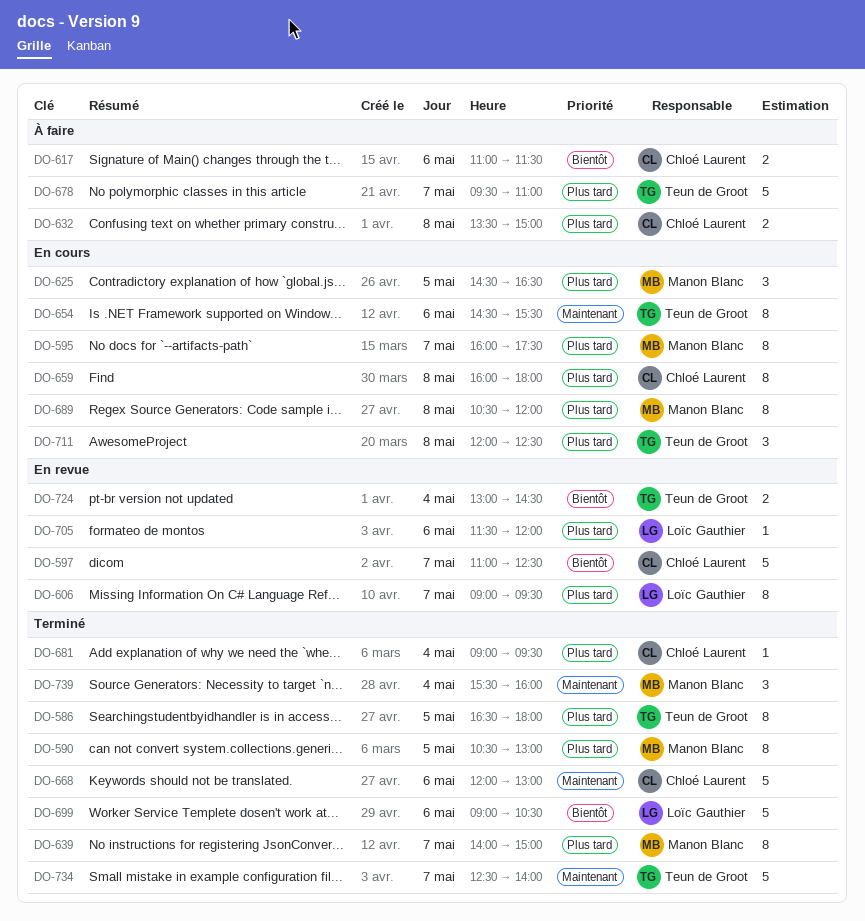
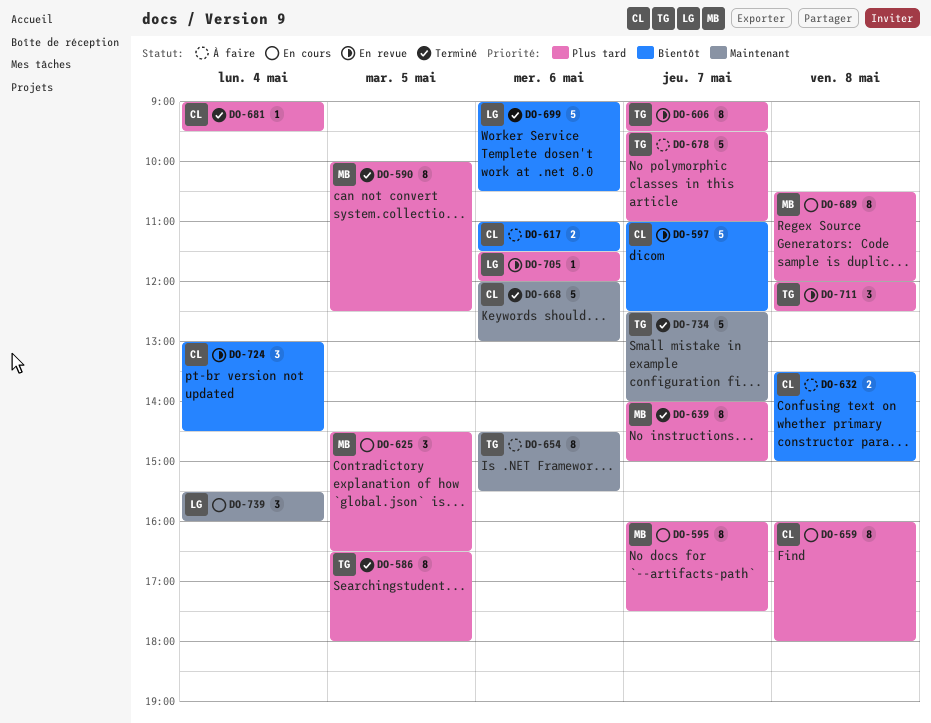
DO-590, begins: 10:30 -> 10:00
DO-590, ends: 13:00 -> 12:30
DO-606, owner: Loïc Gauthier -> Teun de Groot
DO-632, priority: Plus tard -> Bientôt
DO-654, status: En cours -> À faire
DO-711, status: En cours -> En revue
DO-724, owner: Teun de Groot -> Chloé Laurent
DO-724, estimate: 2 -> 3
DO-739, status: Terminé -> En cours
DO-739, owner: Manon Blanc -> Loïc Gauthier

